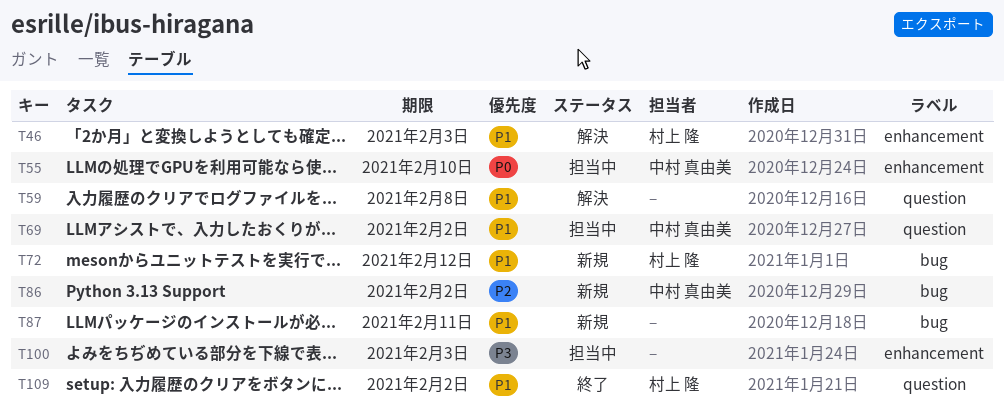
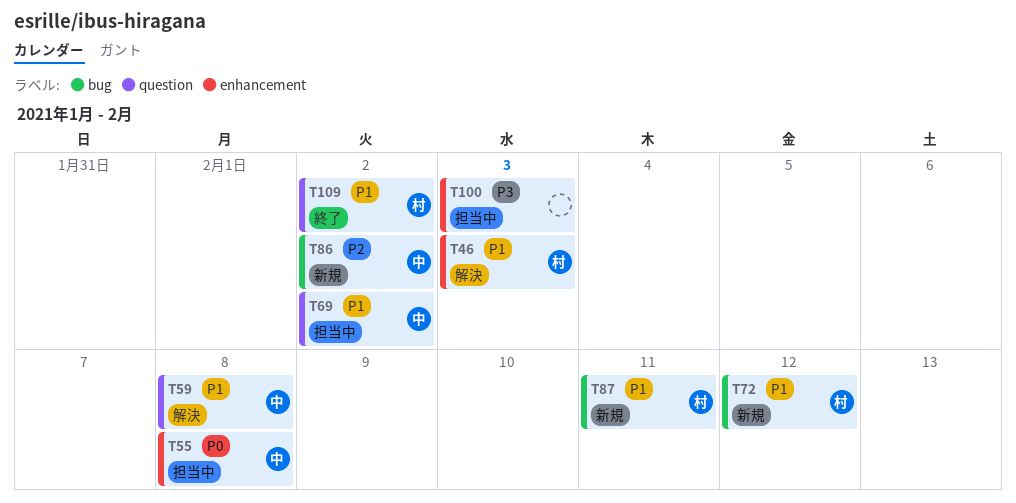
T55, due: Feb 10 -> Feb 8
T59, owner: none -> 中村 真由美
T87, owner: none -> 村上 隆

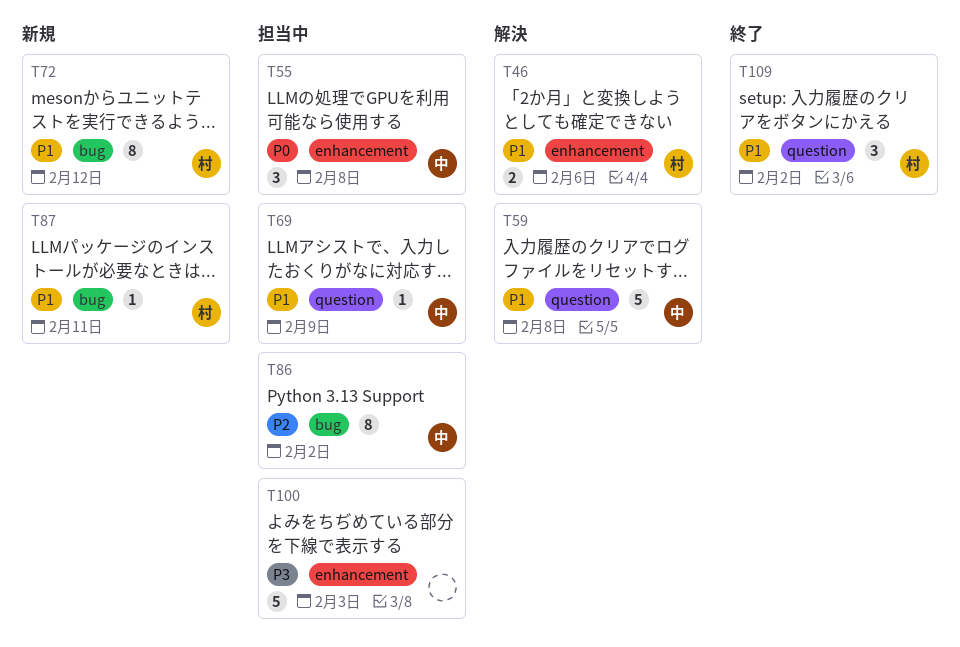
T46, due: Feb 3 -> Feb 6
T69, due: Feb 2 -> Feb 9
T86, status: 新規 -> 担当中

